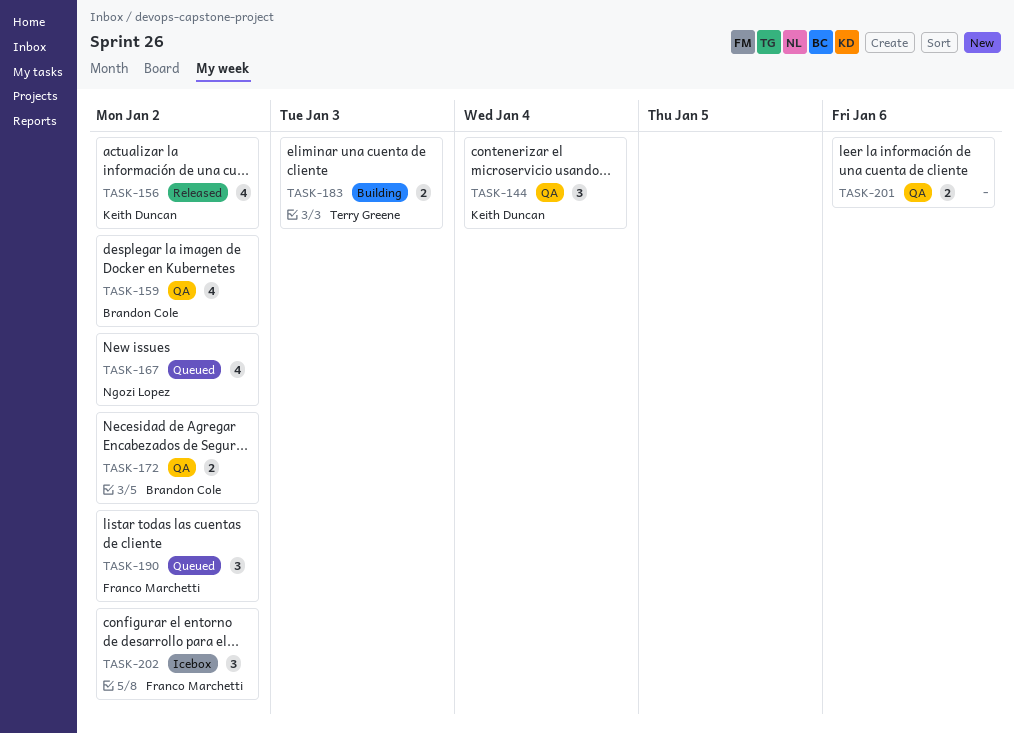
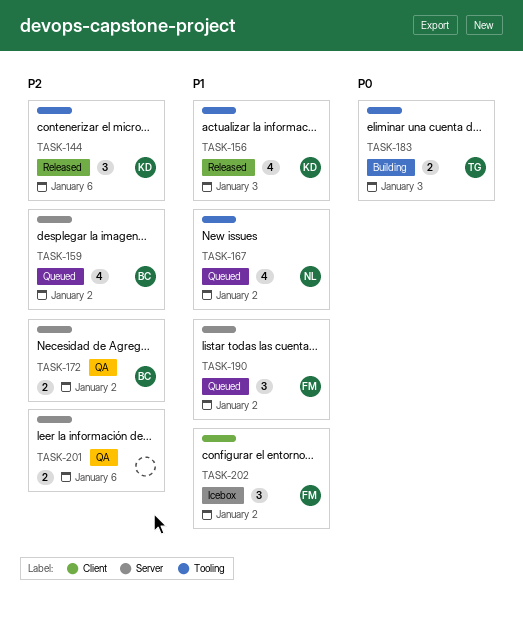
TASK-144, status: QA -> Released
TASK-144, due: Jan 4 -> Jan 6
TASK-156, due: Jan 2 -> Jan 3
TASK-159, status: QA -> Queued

